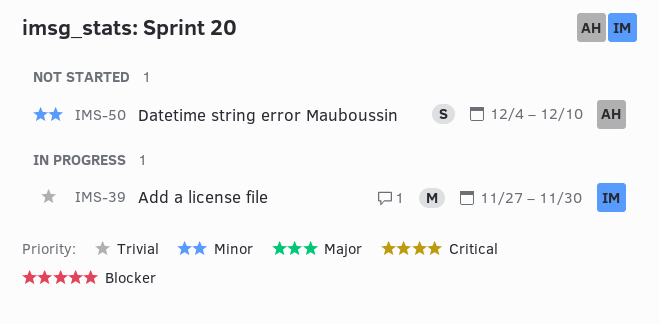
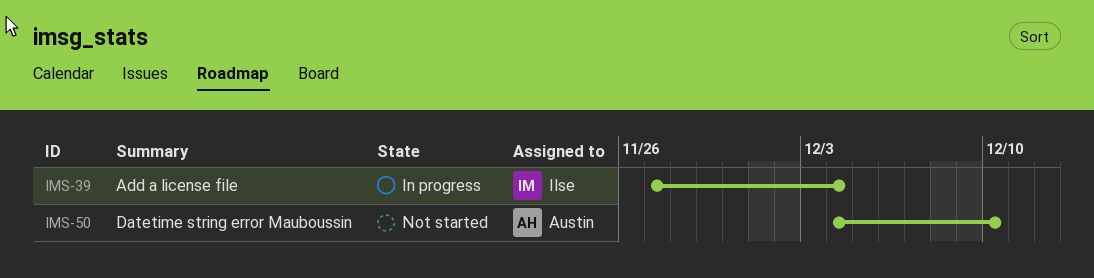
IMS-39, due: Nov 30 -> Dec 4

